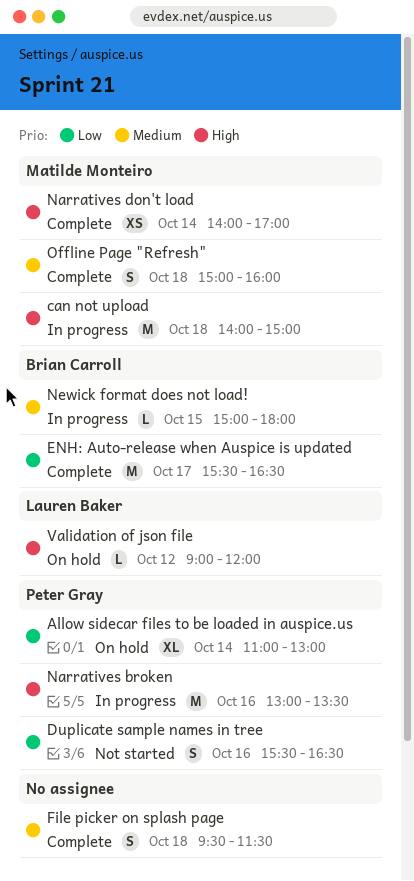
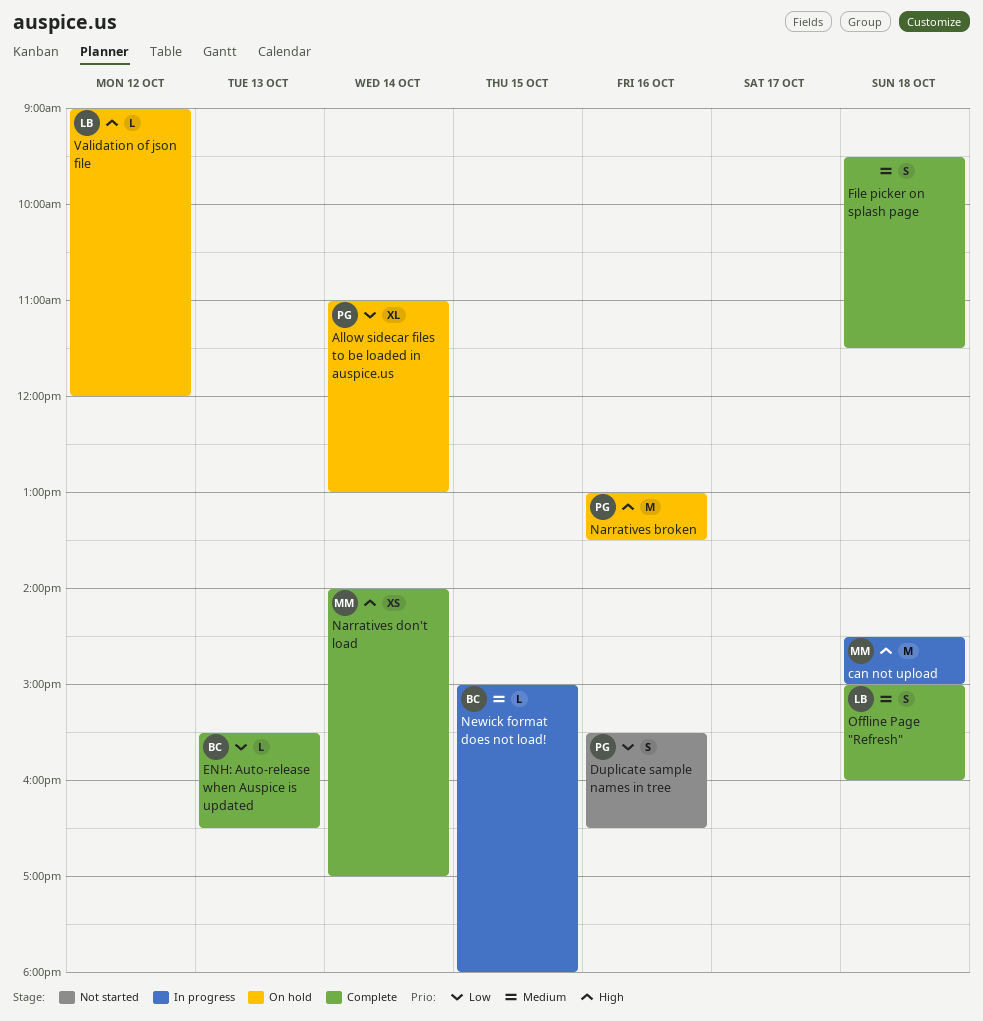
can not upload, begins: 14:00 -> 14:30
ENH: Auto-release when Auspice is updated, estimate: M -> L
ENH: Auto-release when Auspice is updated, day: Oct 17 -> Oct 13
Narratives broken, status: In progress -> On hold
Offline Page "Refresh", owner: Matilde Monteiro -> Lauren Baker

